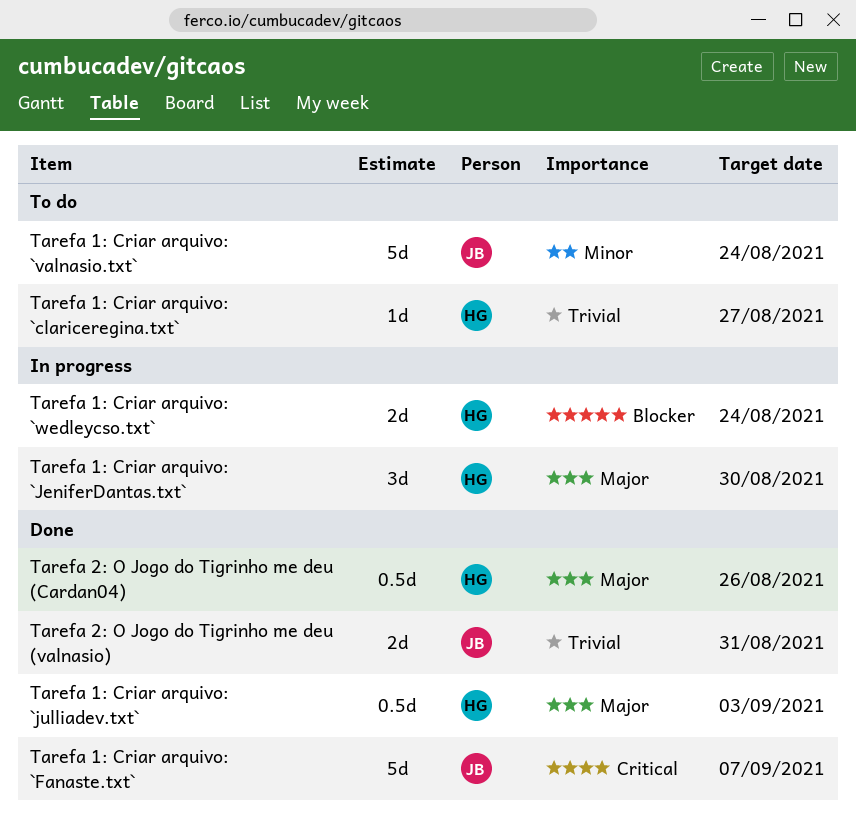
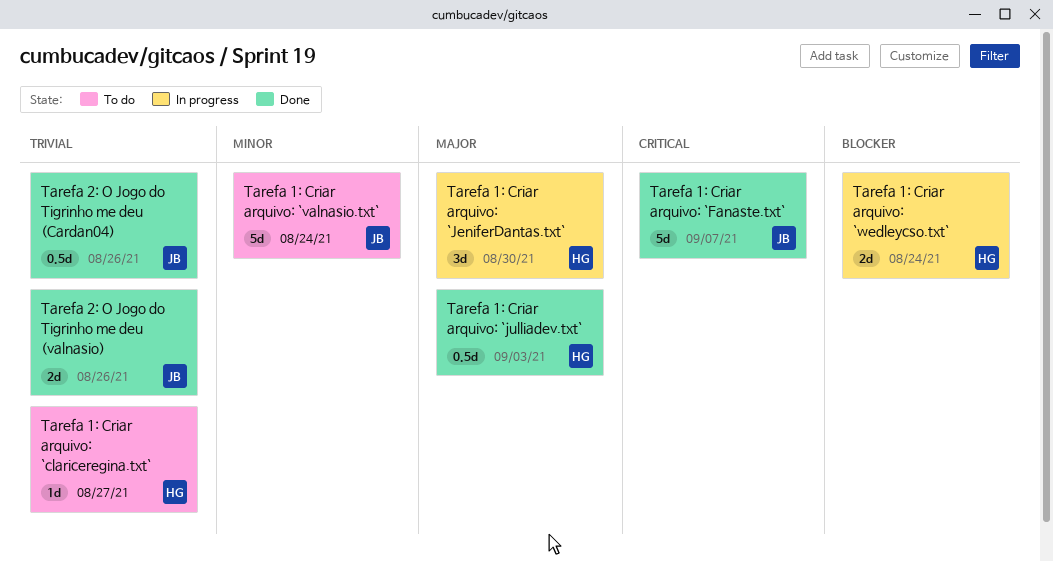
Tarefa 2: O Jogo do Tigrinho me deu (Cardan04), owner: HG -> JB
Tarefa 2: O Jogo do Tigrinho me deu (Cardan04), priority: Major -> Trivial
Tarefa 2: O Jogo do Tigrinho me deu (valnasio), due: Aug 31 -> Aug 26

